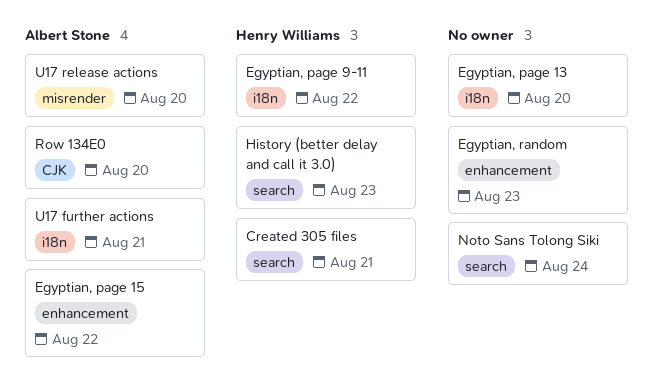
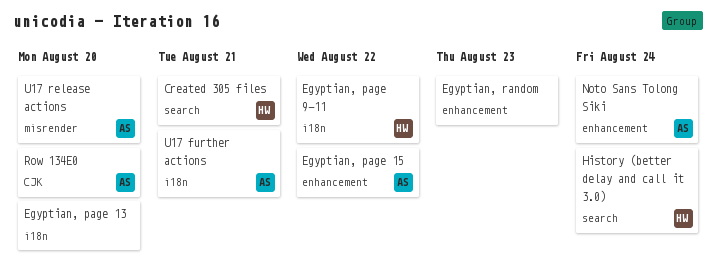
History (better delay and call it 3.0), due: Aug 23 -> Aug 24
Noto Sans Tolong Siki, owner: none -> Albert Stone
Noto Sans Tolong Siki, label: search -> enhancement

